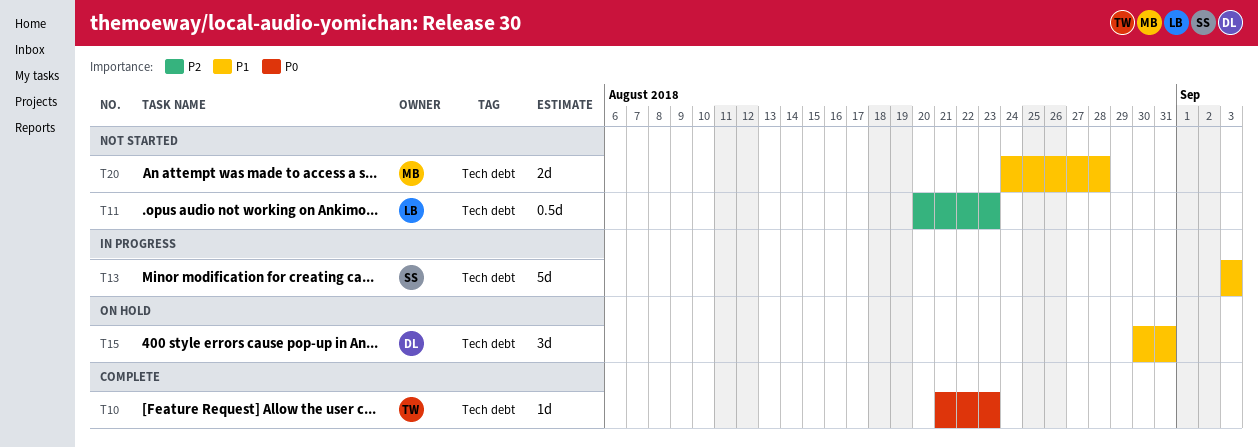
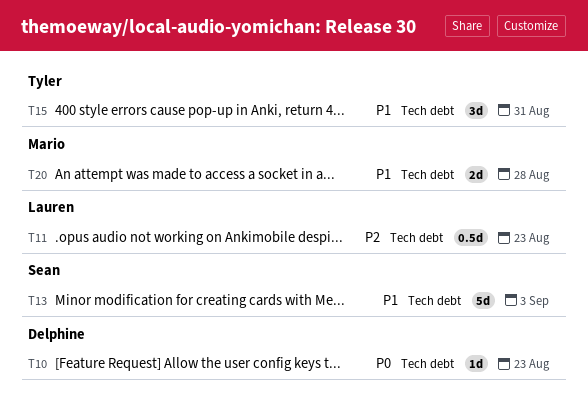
T10, owner: Tyler -> Delphine
T15, owner: Delphine -> Tyler

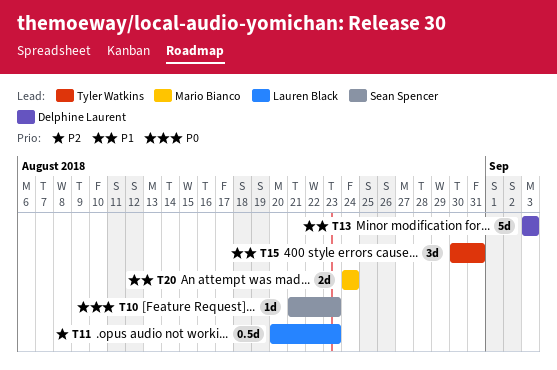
T10, owner: Delphine Laurent -> Sean Spencer
T13, owner: Sean Spencer -> Delphine Laurent
T20, due: Aug 28 -> Aug 24

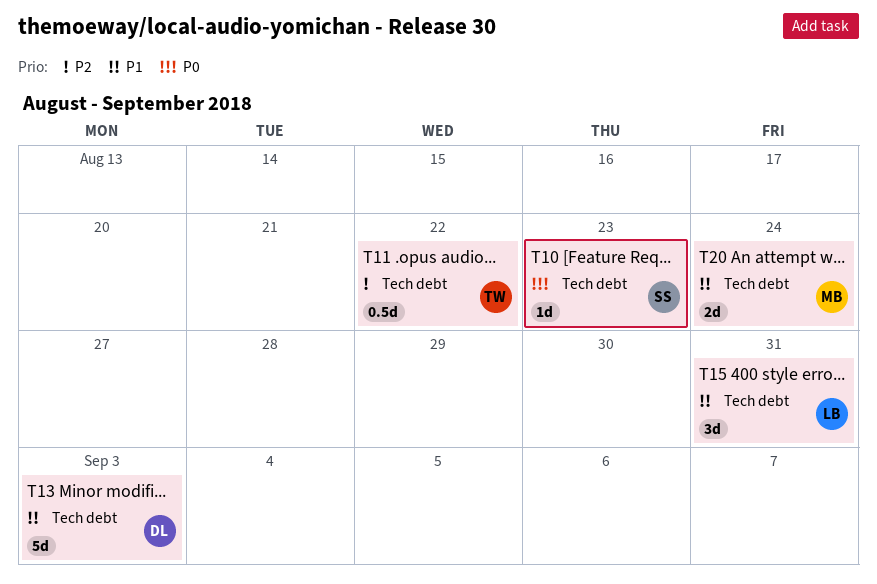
T11, owner: Lauren Black -> Tyler Watkins
T11, due: Aug 23 -> Aug 22
T15, owner: Tyler Watkins -> Lauren Black

